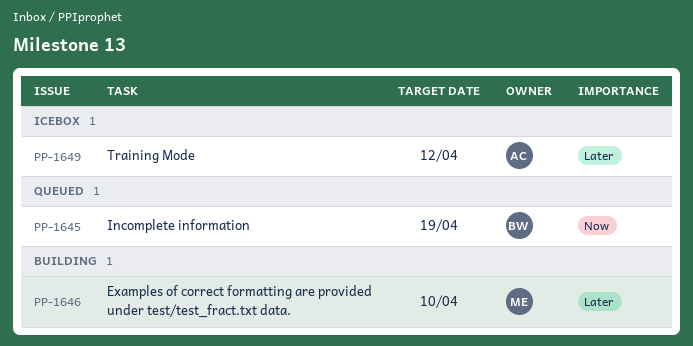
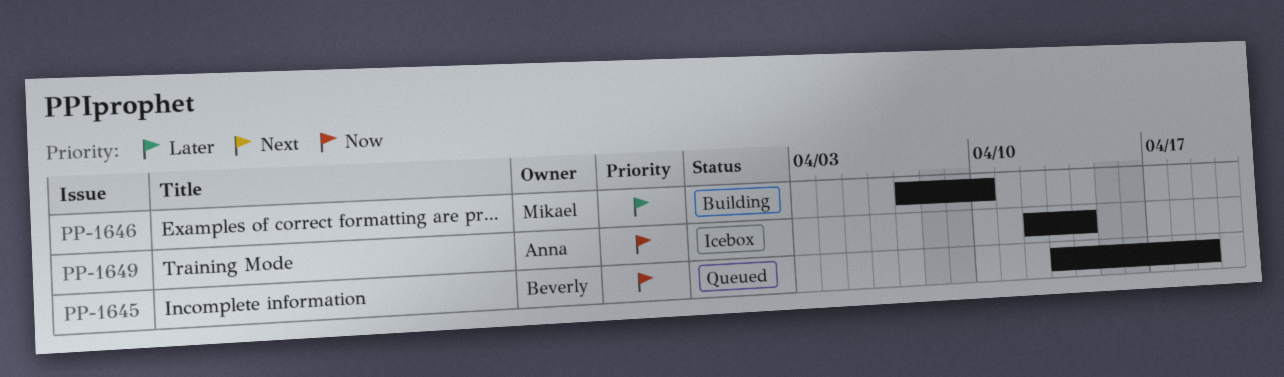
PP-1649, priority: Later -> Now
PP-1649, due: Apr 12 -> Apr 14

